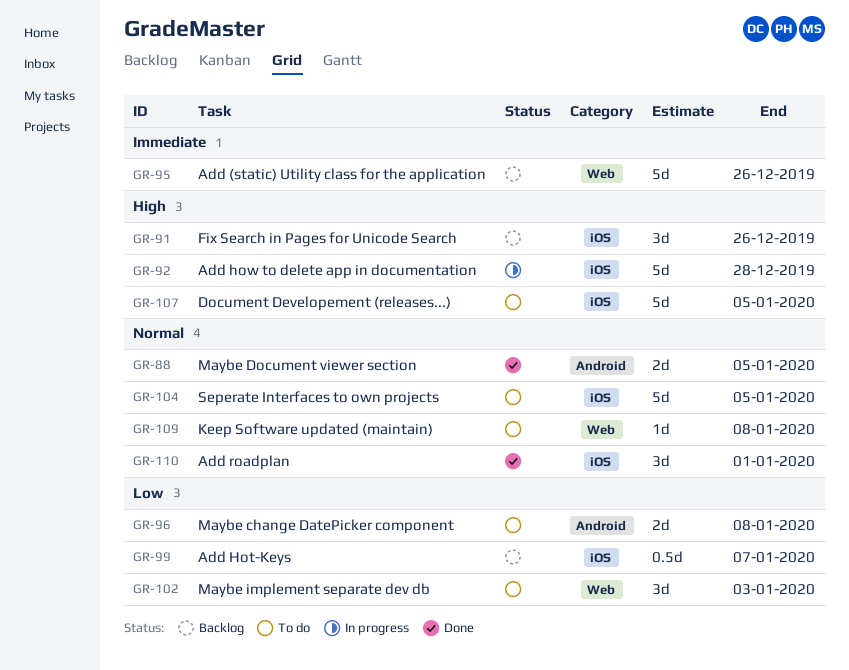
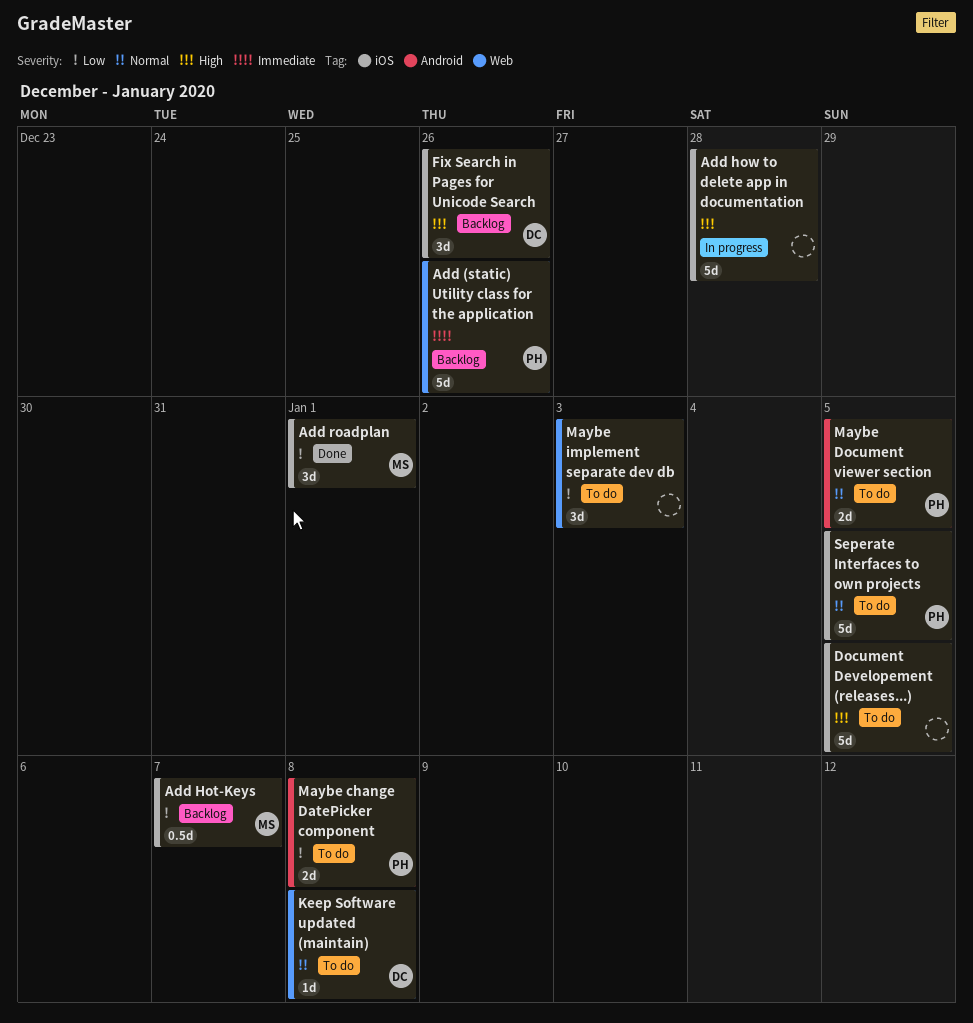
Add roadplan, priority: Normal -> Low
Maybe Document viewer section, status: Done -> To do

